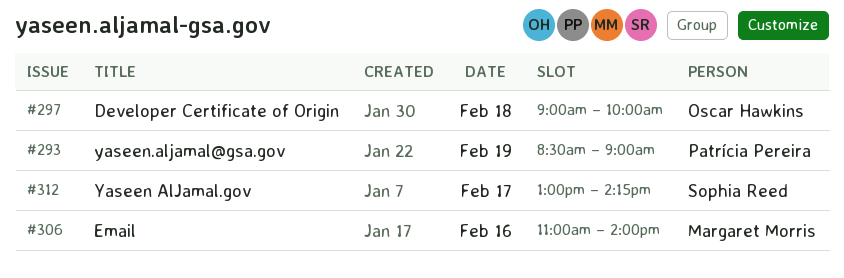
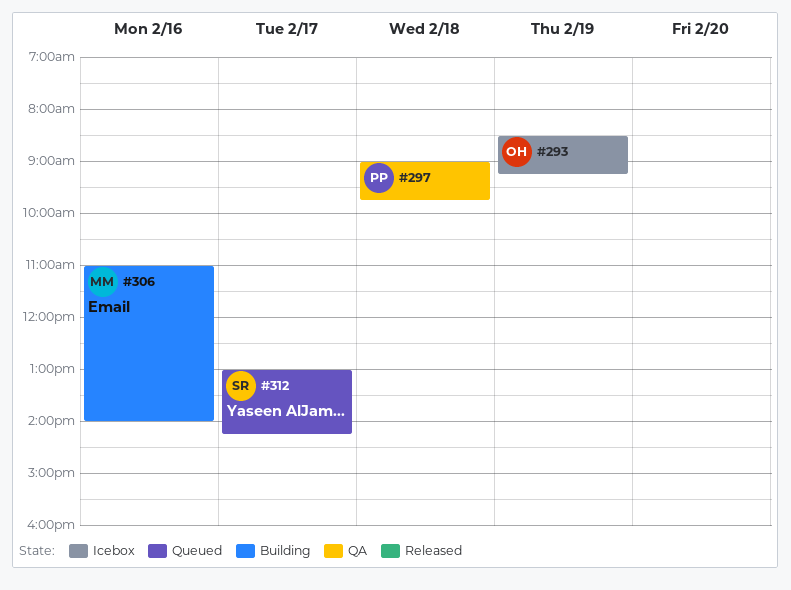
#293, owner: Patrícia Pereira -> Oscar Hawkins
#293, ends: 09:00 -> 09:15
#297, owner: Oscar Hawkins -> Patrícia Pereira
#297, ends: 10:00 -> 09:45

